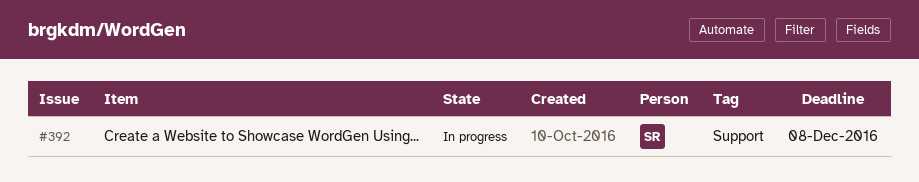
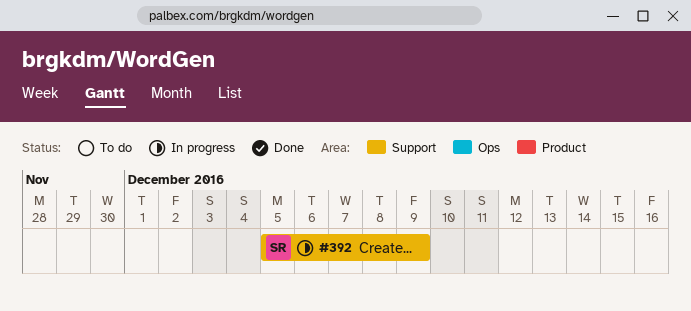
#392, due: Dec 8 -> Dec 9

